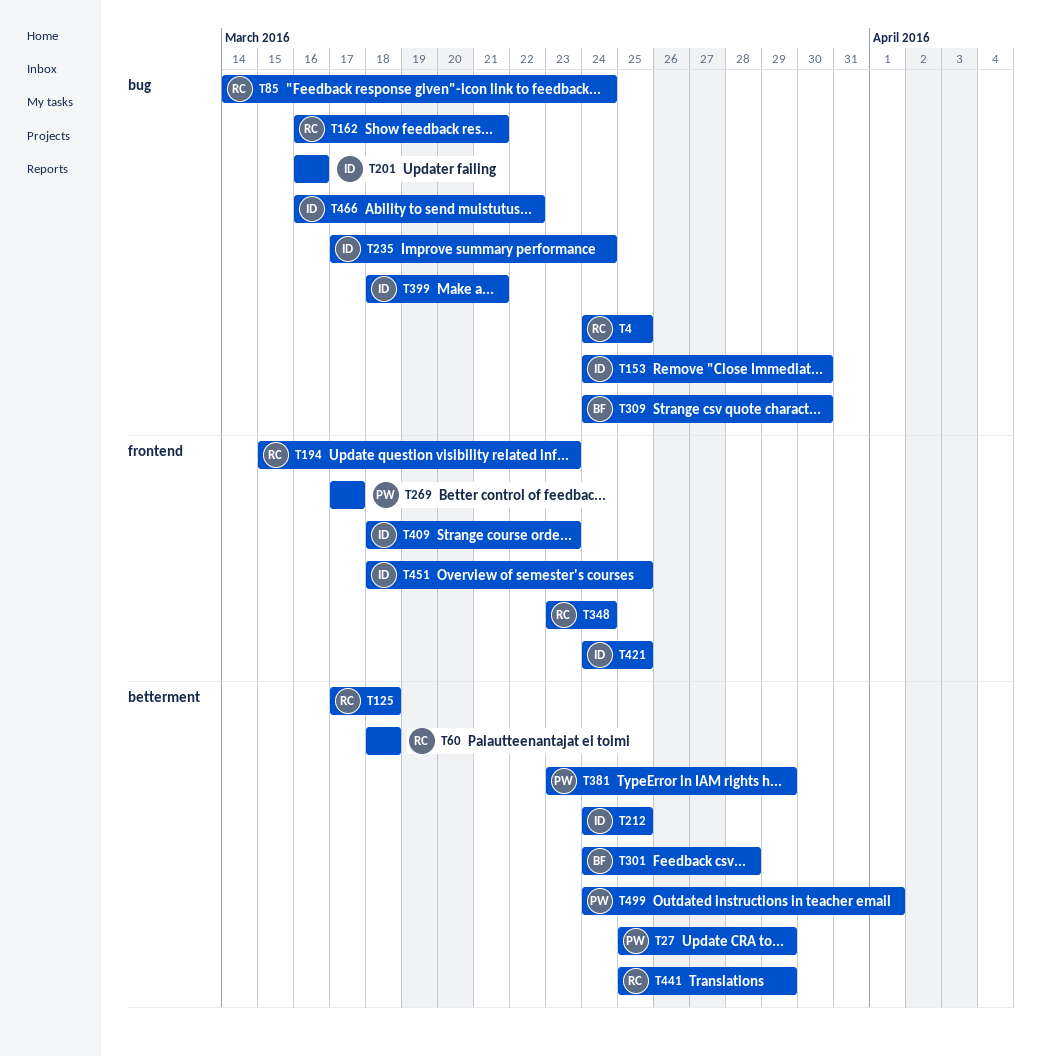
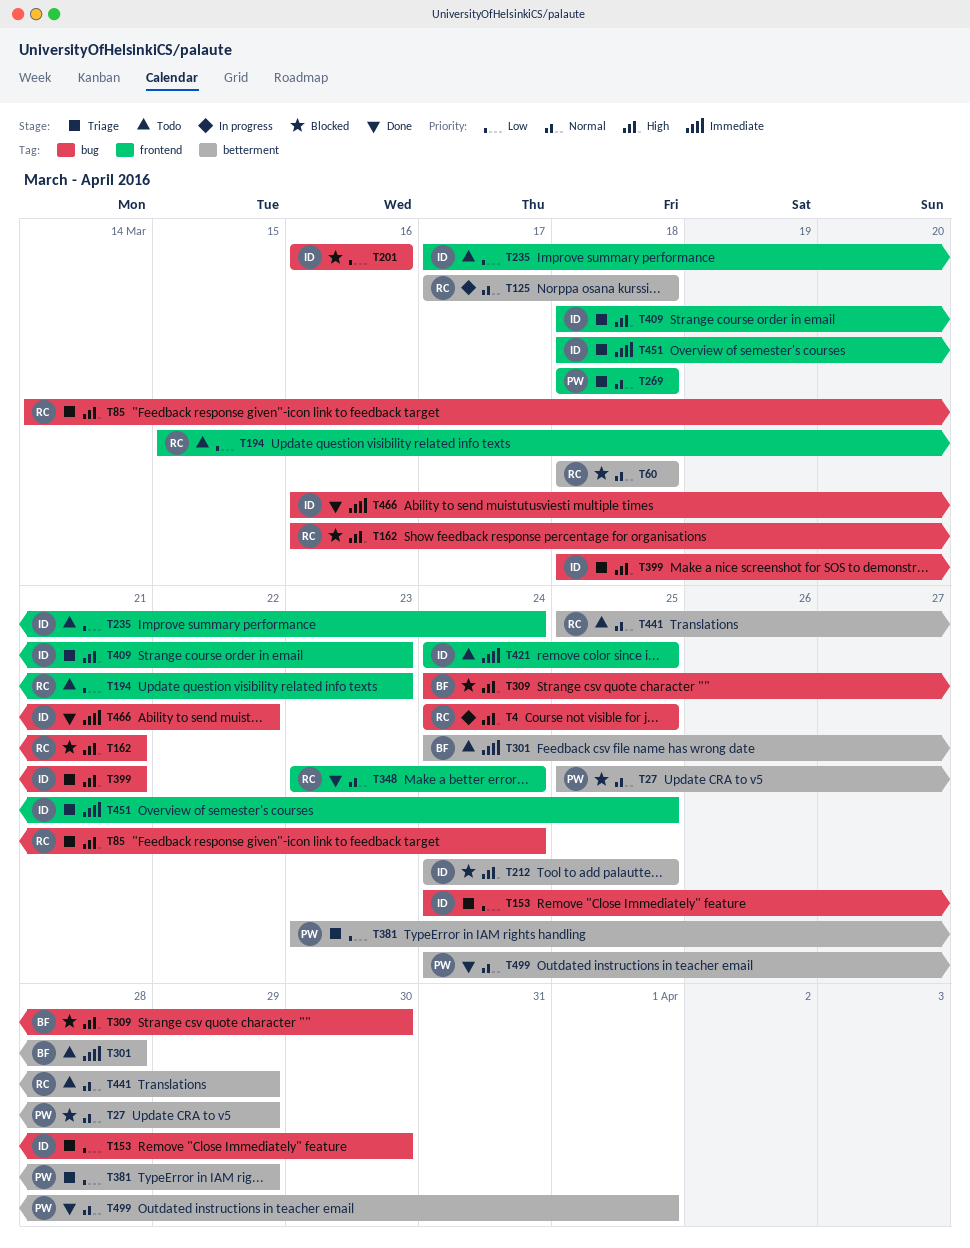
T235, label: bug -> frontend
T269, start: Mar 17 -> Mar 18
T269, due: Mar 17 -> Mar 18

